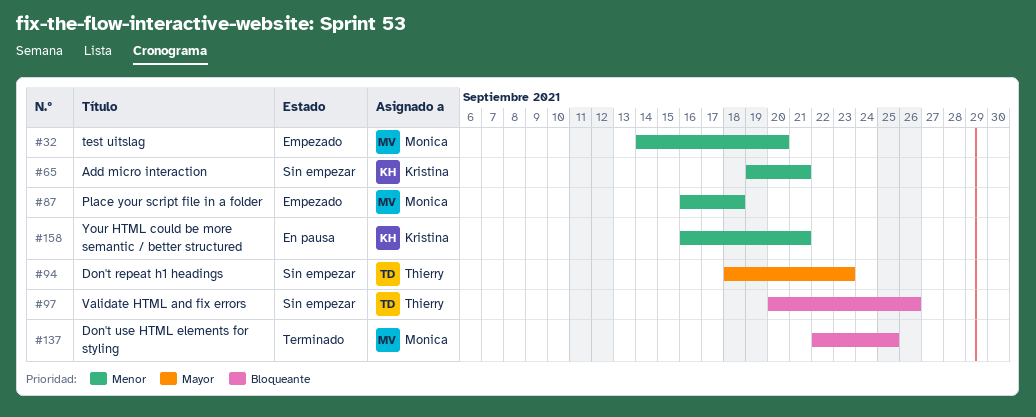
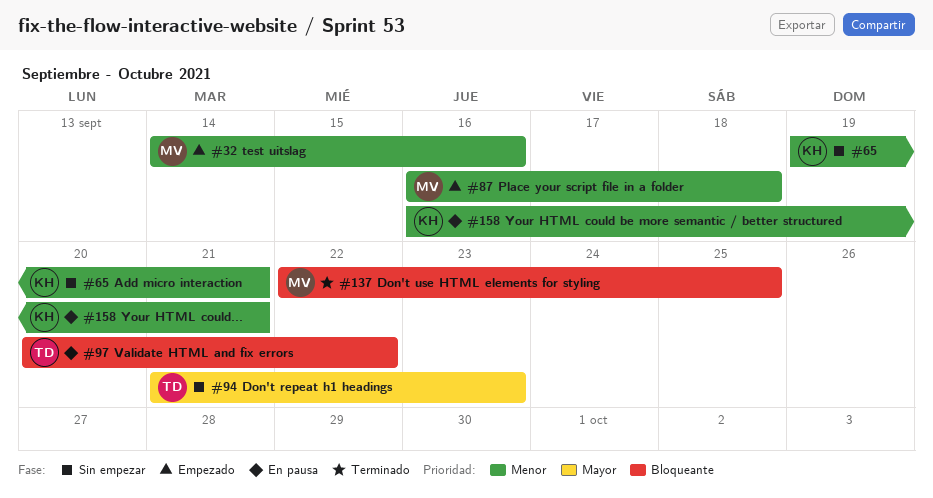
#32, due: Sep 20 -> Sep 16
#94, start: Sep 18 -> Sep 21
#97, status: Sin empezar -> En pausa
#97, due: Sep 26 -> Sep 22

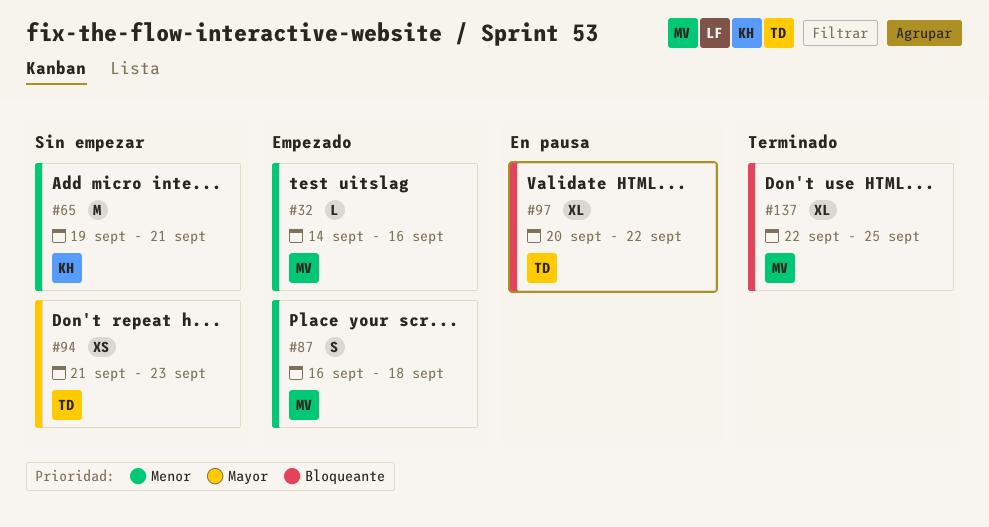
#158: present -> none

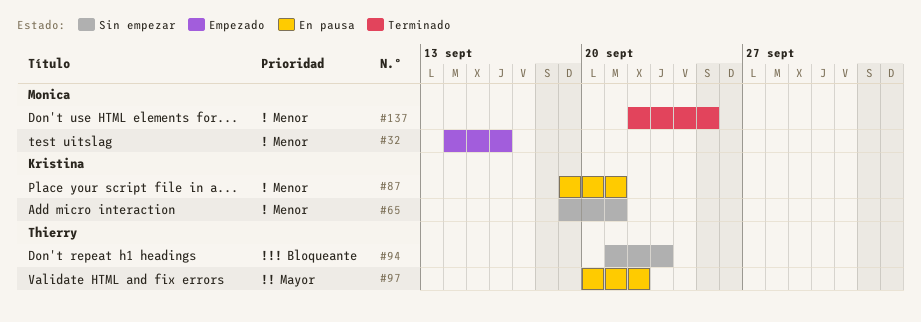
#87, status: Empezado -> En pausa
#87, owner: Monica -> Kristina
#87, start: Sep 16 -> Sep 19
#87, due: Sep 18 -> Sep 21
#94, priority: Mayor -> Bloqueante
#97, priority: Bloqueante -> Mayor
#137, priority: Bloqueante -> Menor

